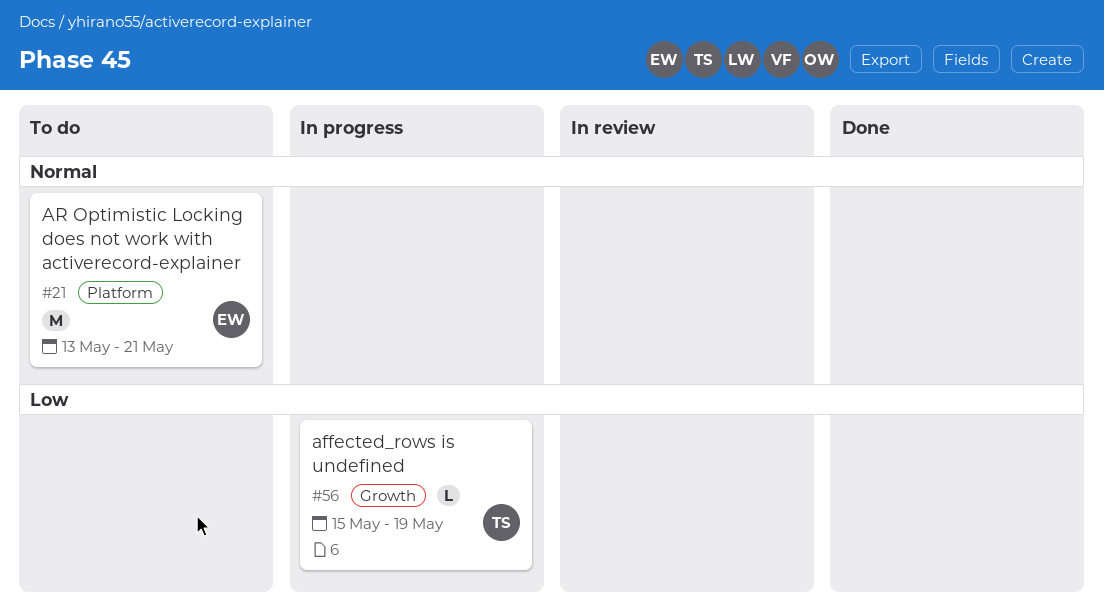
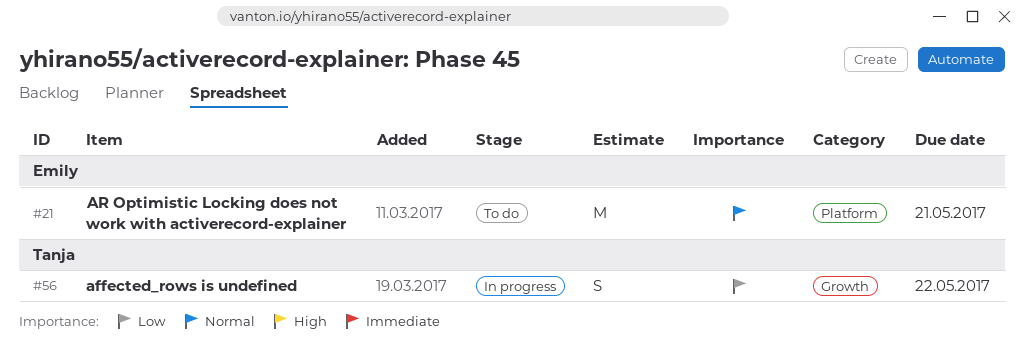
#56, estimate: L -> S
#56, due: May 19 -> May 22

